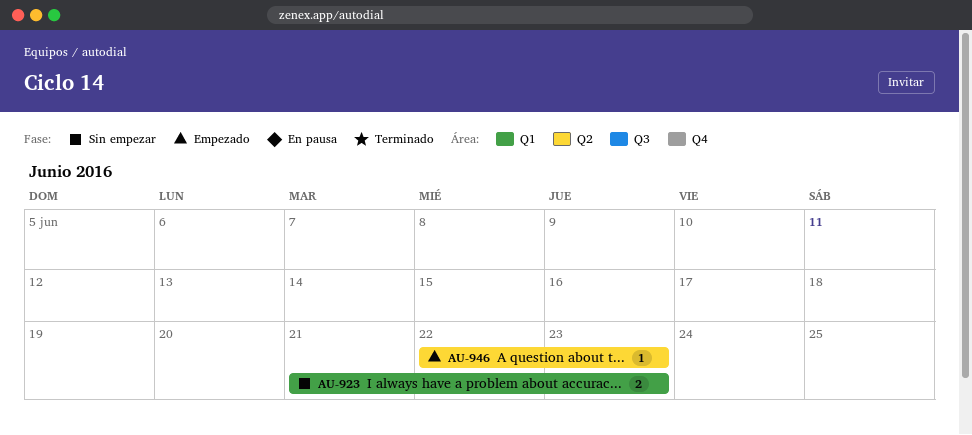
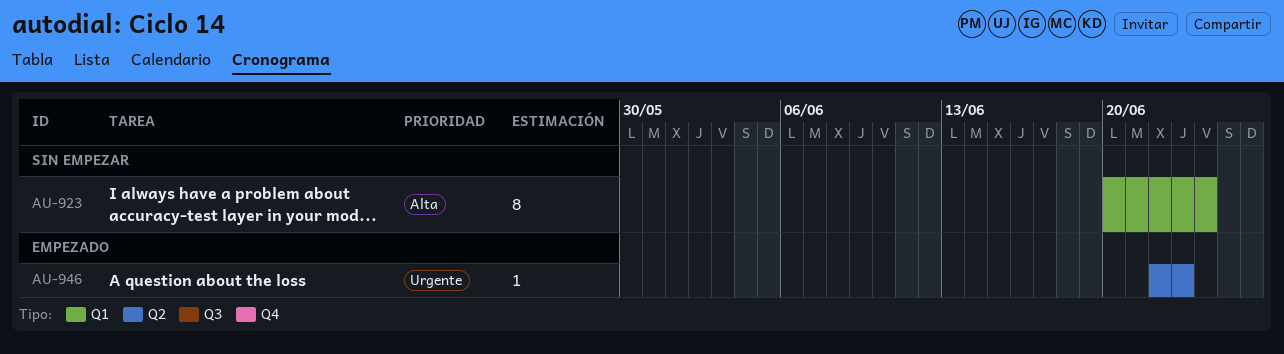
AU-923, estimate: 2 -> 8
AU-923, start: Jun 21 -> Jun 20
AU-923, due: Jun 23 -> Jun 24

